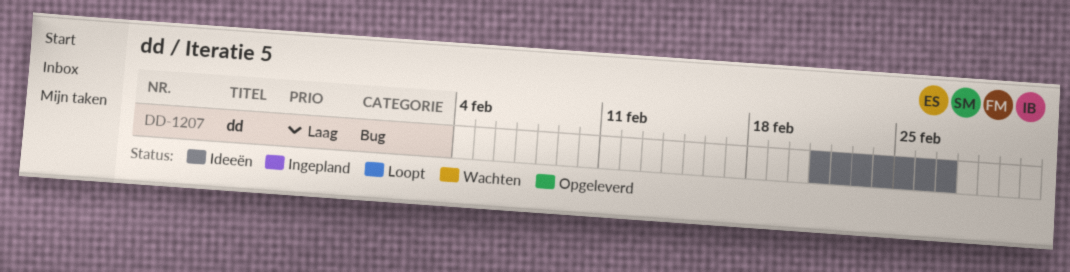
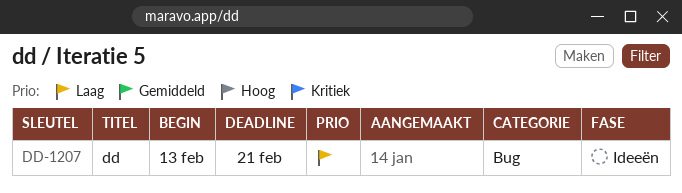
DD-1207, start: Feb 21 -> Feb 13
DD-1207, due: Feb 27 -> Feb 21

